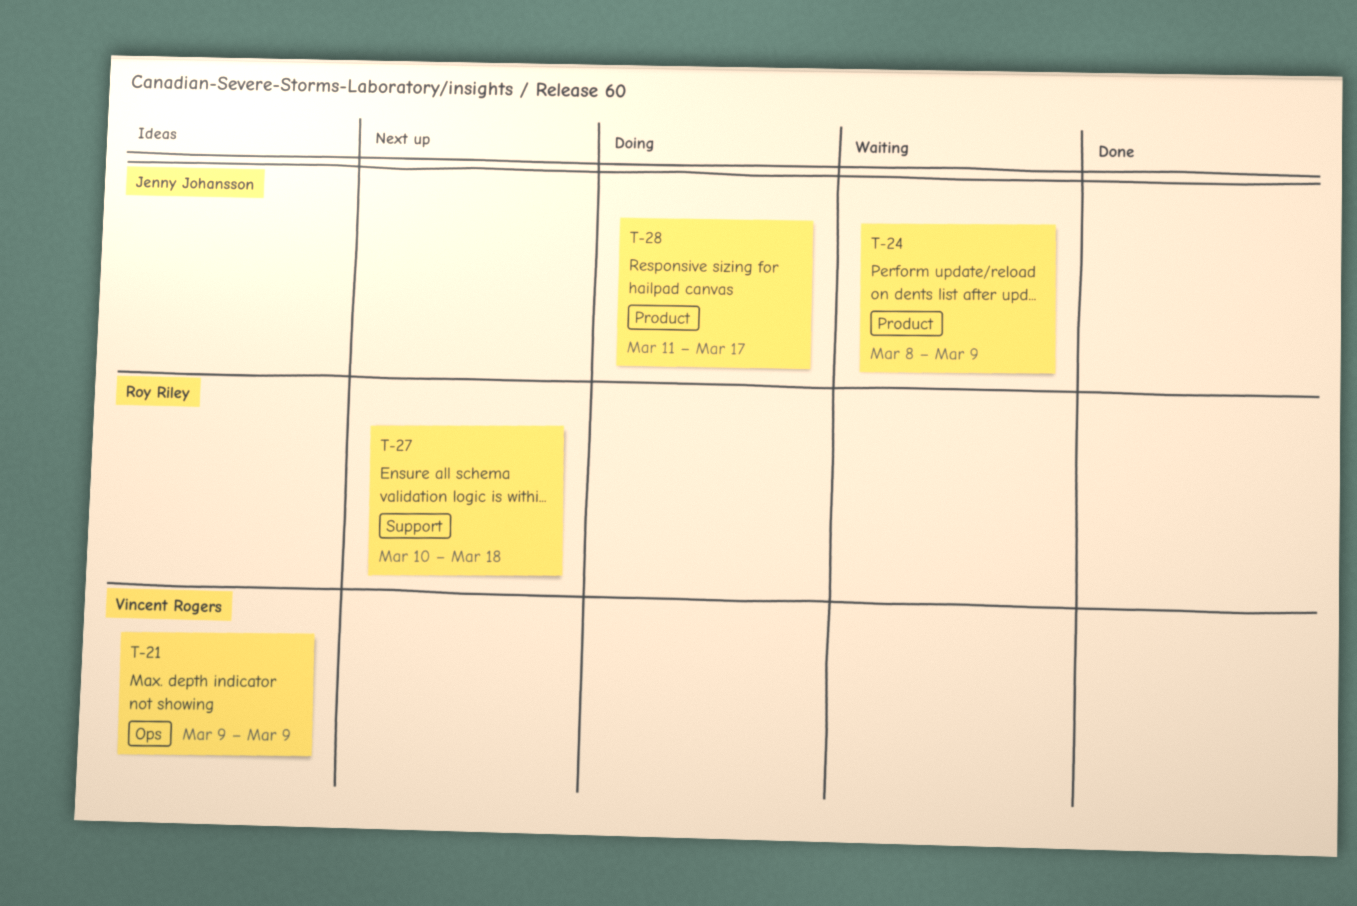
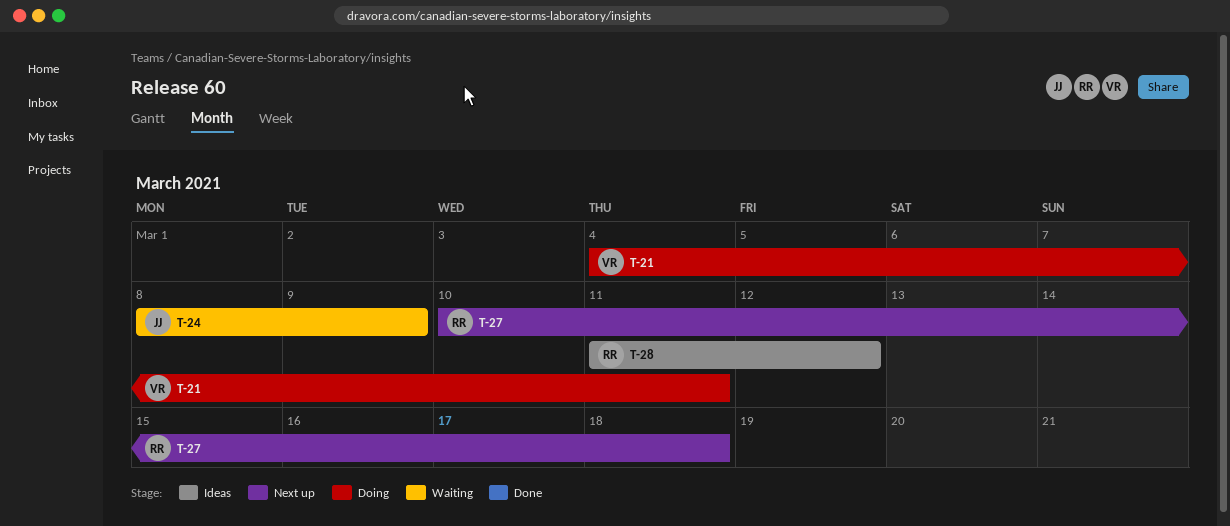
T-21, status: Ideas -> Doing
T-21, start: Mar 9 -> Mar 4
T-21, due: Mar 9 -> Mar 11
T-28, status: Doing -> Ideas
T-28, owner: Jenny Johansson -> Roy Riley
T-28, due: Mar 17 -> Mar 12

